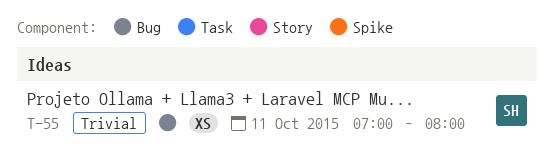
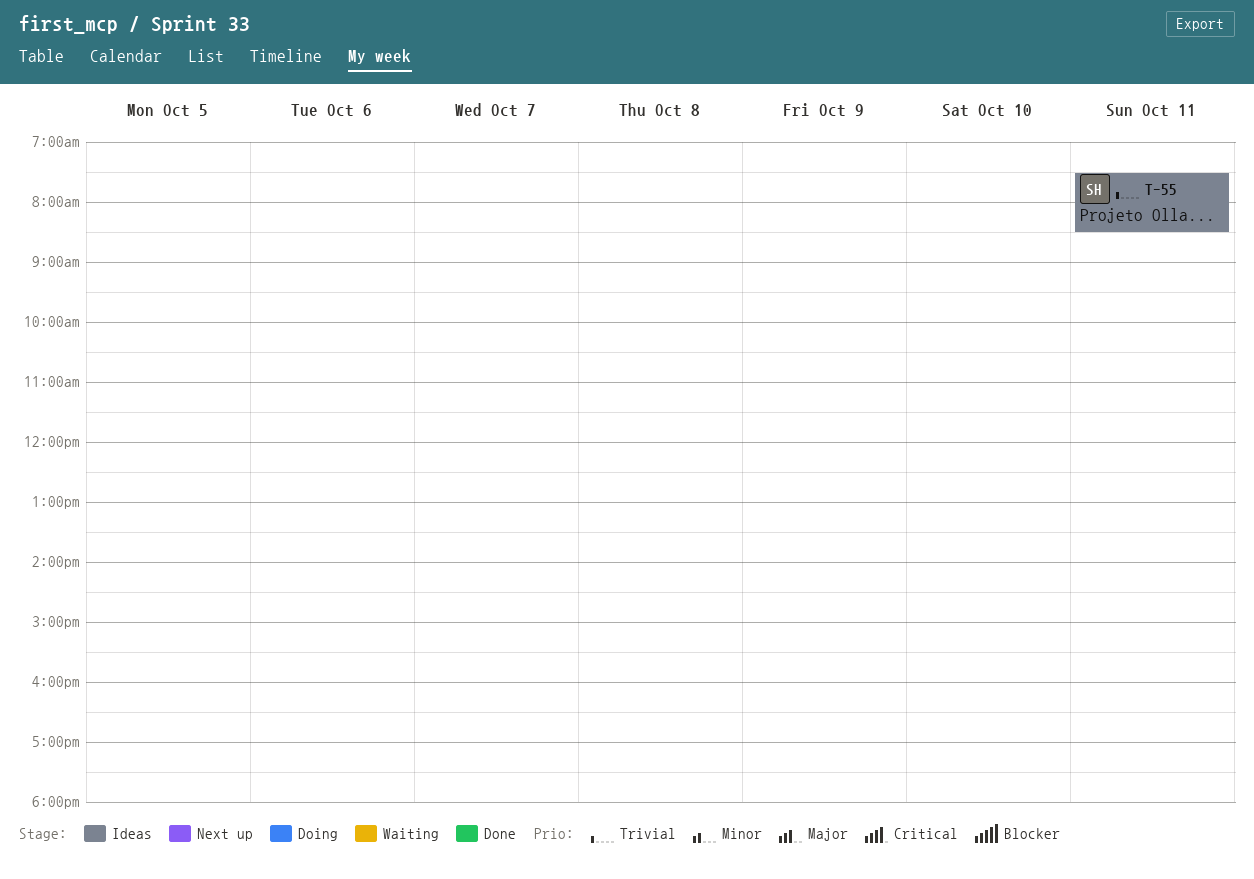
T-55, begins: 07:00 -> 07:30
T-55, ends: 08:00 -> 08:30

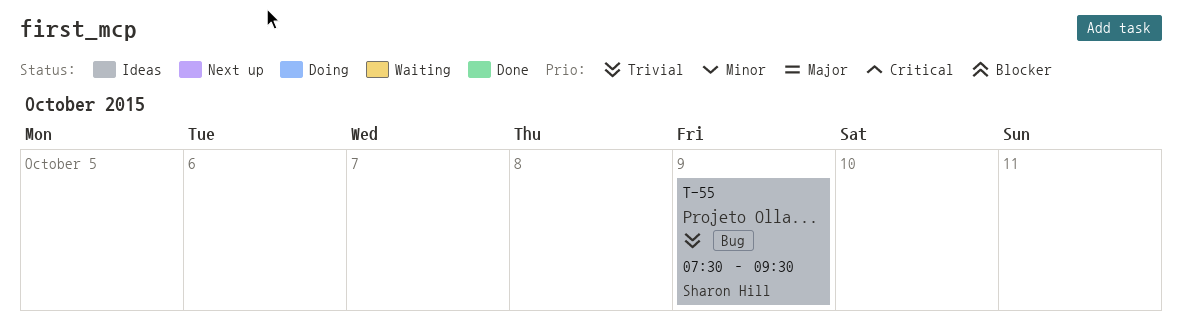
T-55, day: Oct 11 -> Oct 9
T-55, ends: 08:30 -> 09:30

